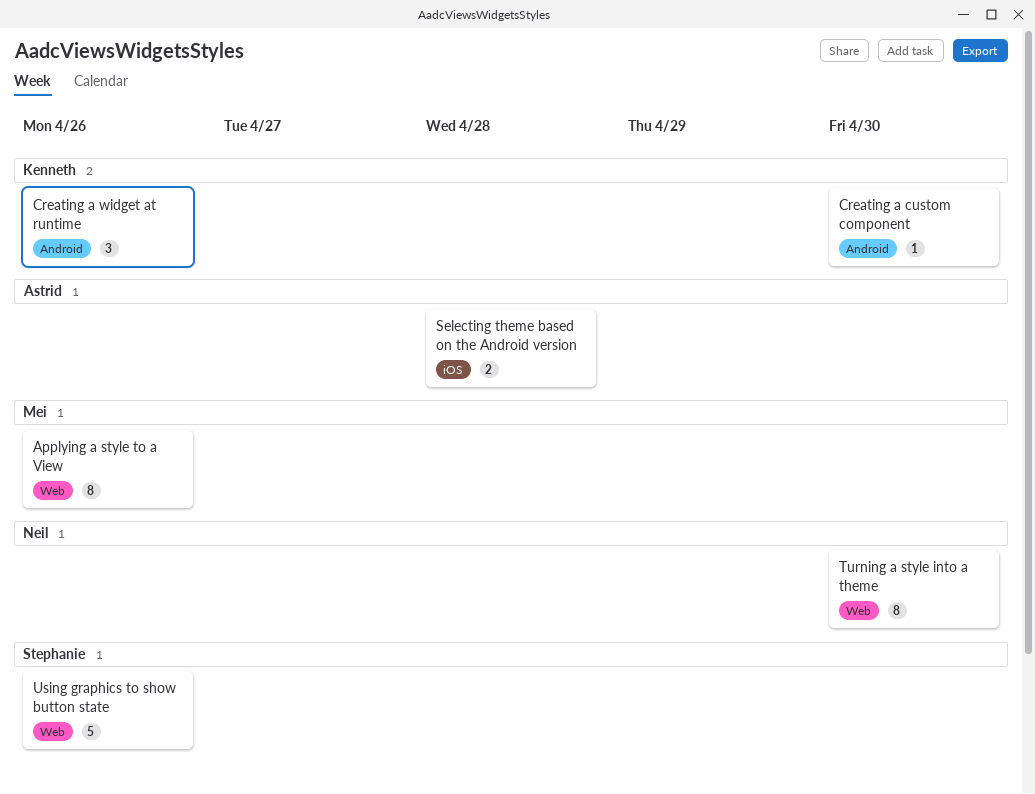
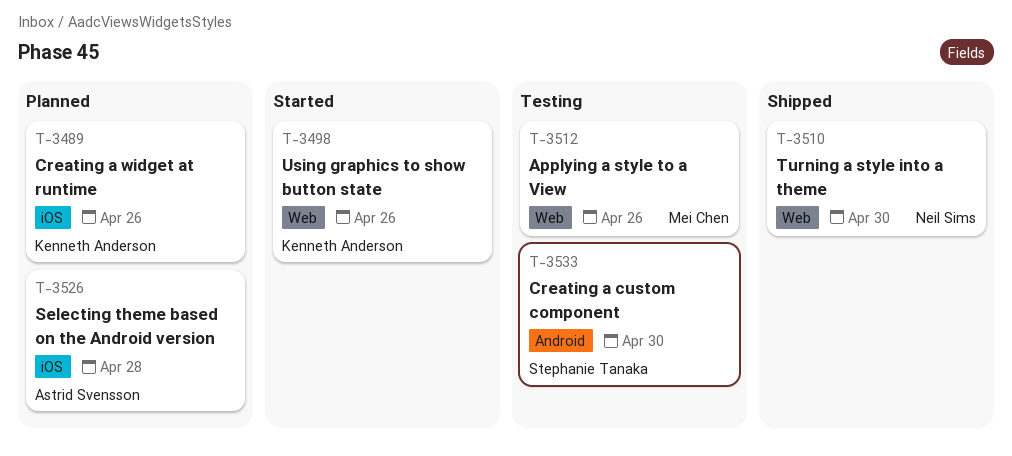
Creating a custom component, owner: Kenneth Anderson -> Stephanie Tanaka
Creating a widget at runtime, label: Android -> iOS
Using graphics to show button state, owner: Stephanie Tanaka -> Kenneth Anderson

